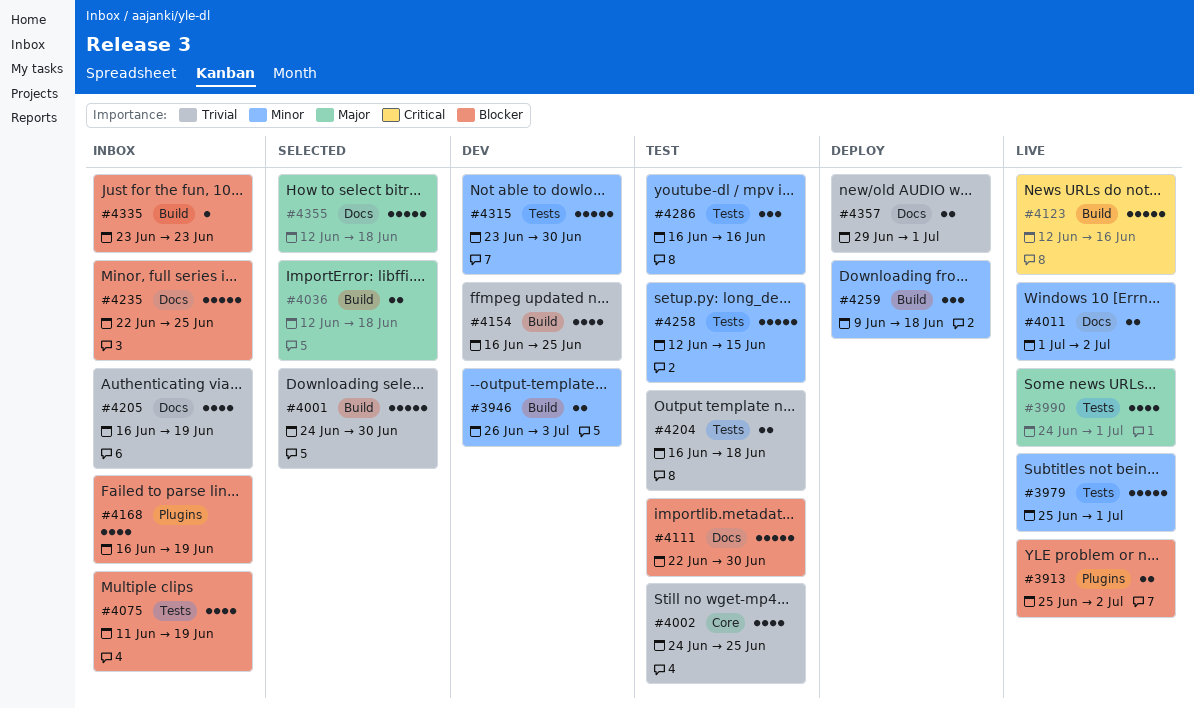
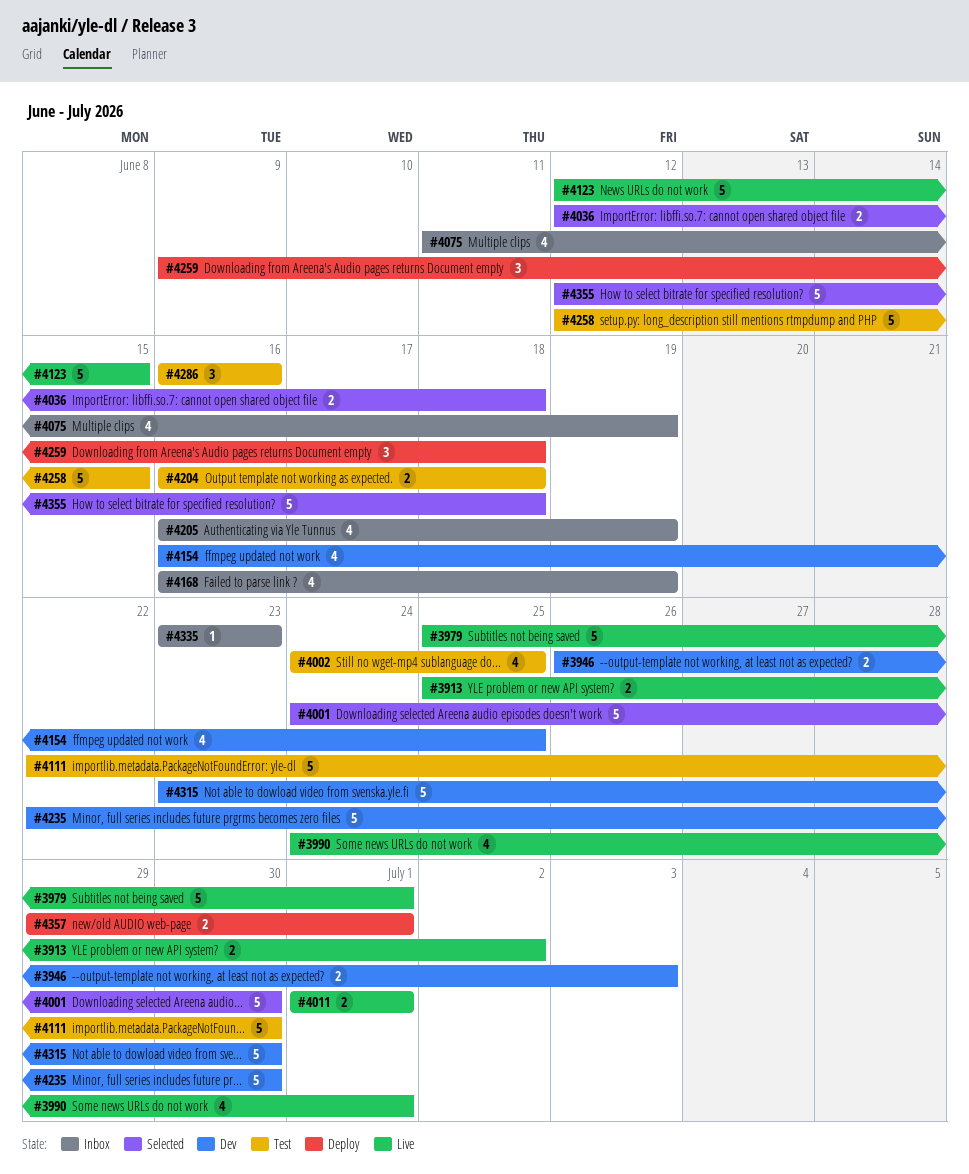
#4011, due: Jul 2 -> Jul 1
#4123, due: Jun 16 -> Jun 15
#4235, status: Inbox -> Dev
#4235, due: Jun 25 -> Jun 30

